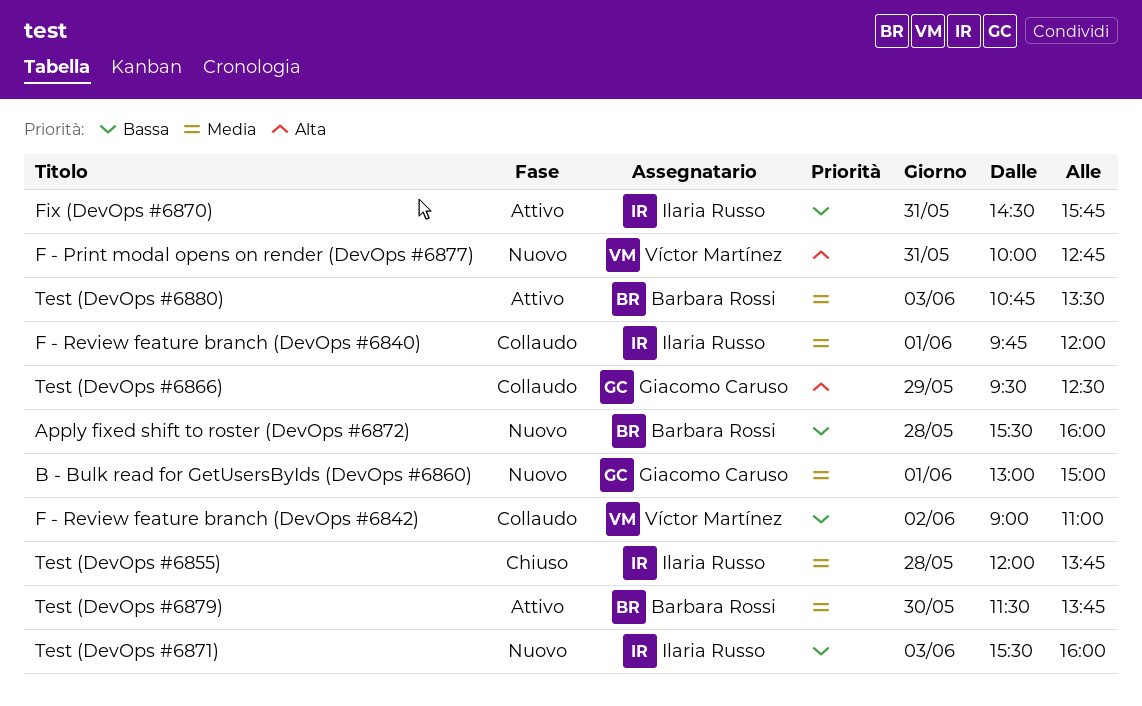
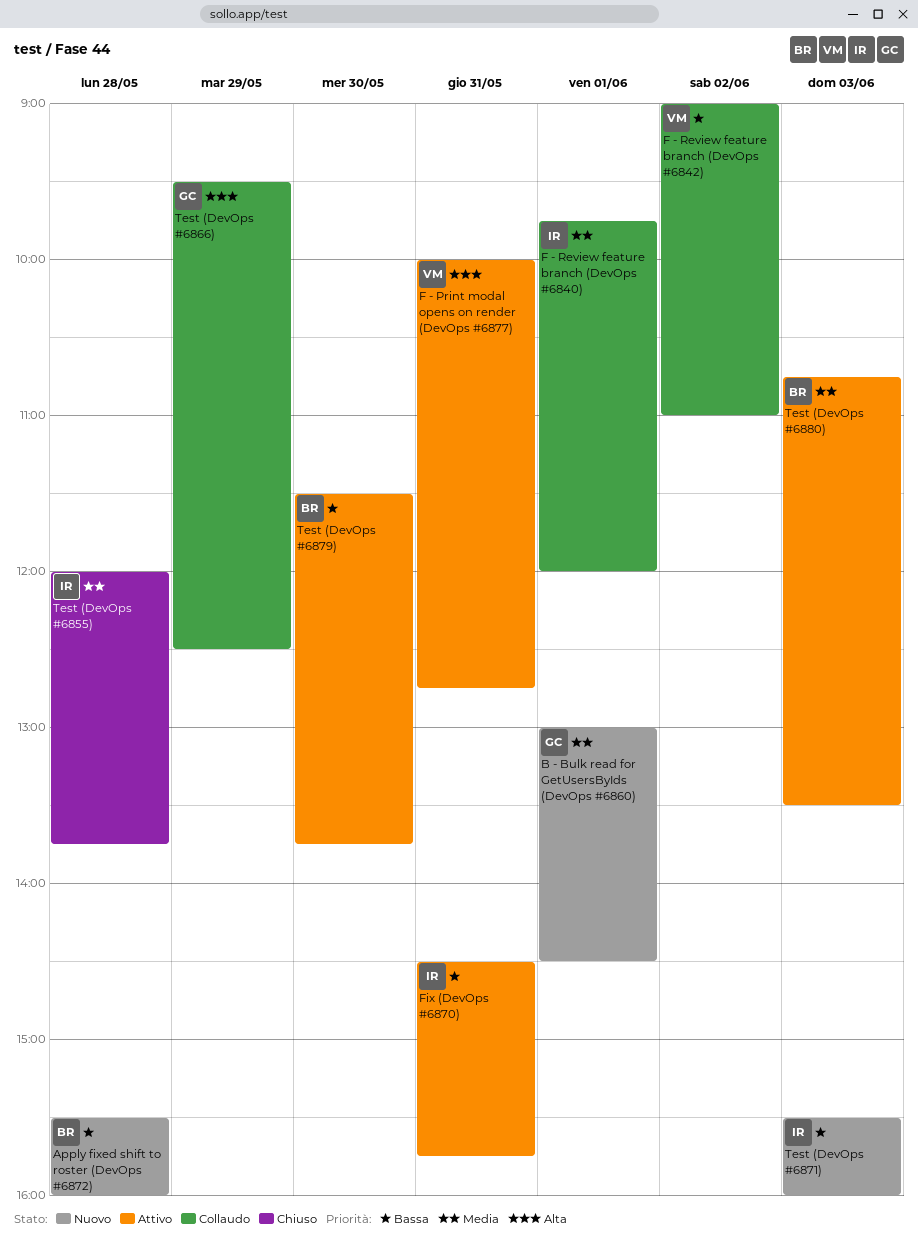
B - Bulk read for GetUsersByIds (DevOps #6860), ends: 15:00 -> 14:30
F - Print modal opens on render (DevOps #6877), status: Nuovo -> Attivo
Test (DevOps #6879), priority: Media -> Bassa

